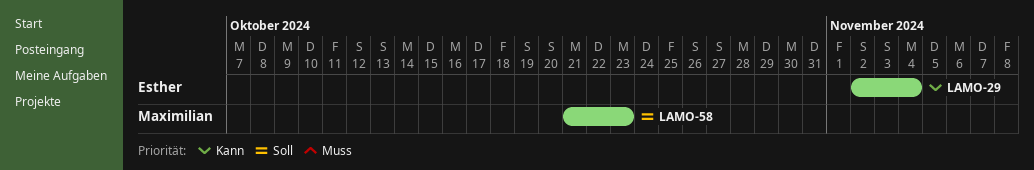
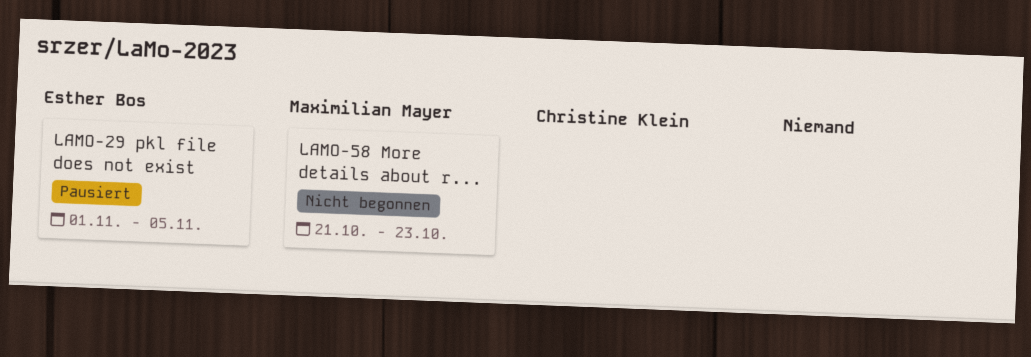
LAMO-29, start: Nov 2 -> Nov 1
LAMO-29, due: Nov 4 -> Nov 5

